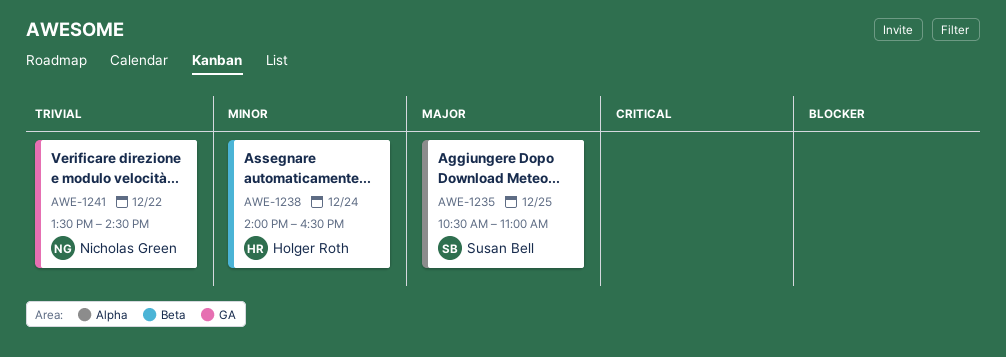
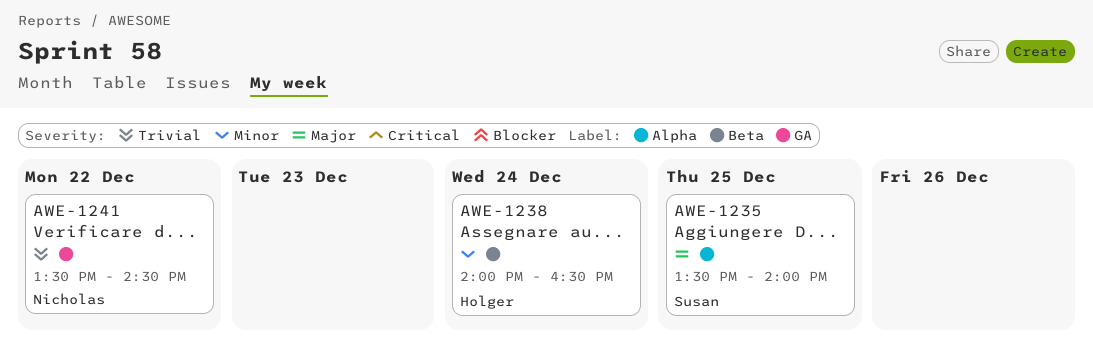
AWE-1235, begins: 10:30 -> 13:30
AWE-1235, ends: 11:00 -> 14:00

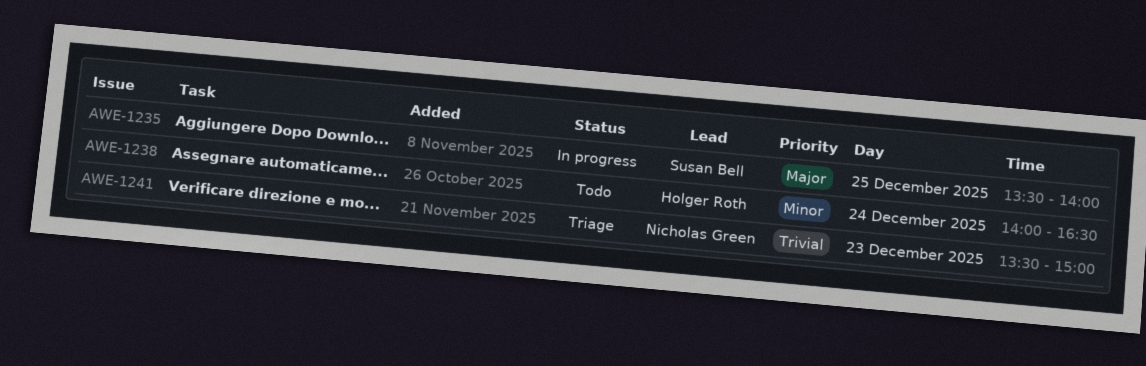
AWE-1241, day: Dec 22 -> Dec 23
AWE-1241, ends: 14:30 -> 15:00

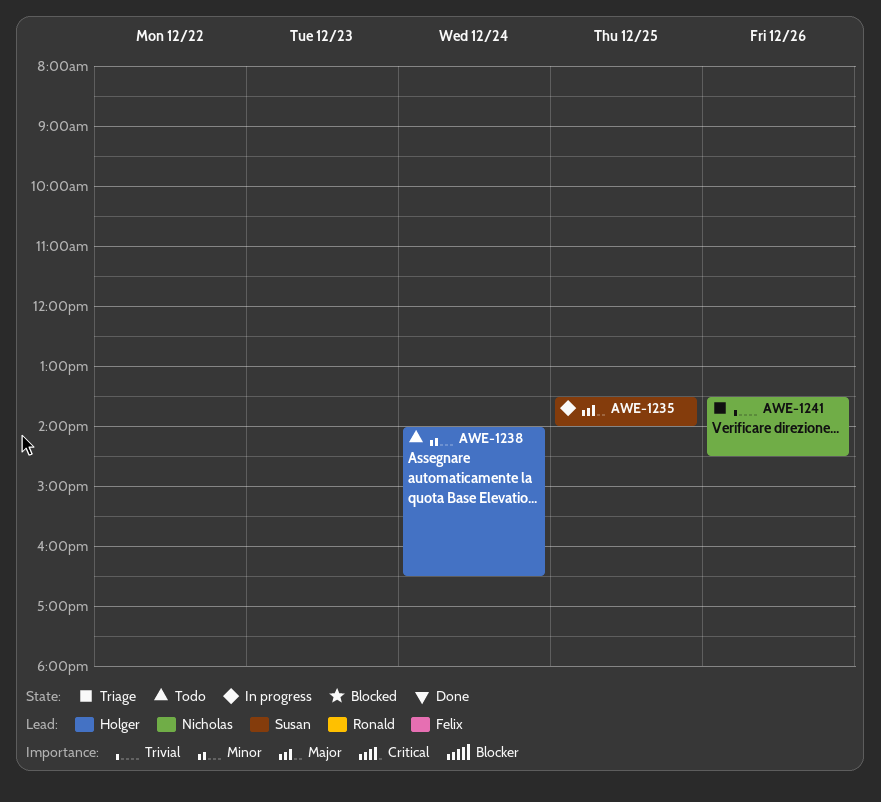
AWE-1241, day: Dec 23 -> Dec 26
AWE-1241, ends: 15:00 -> 14:30

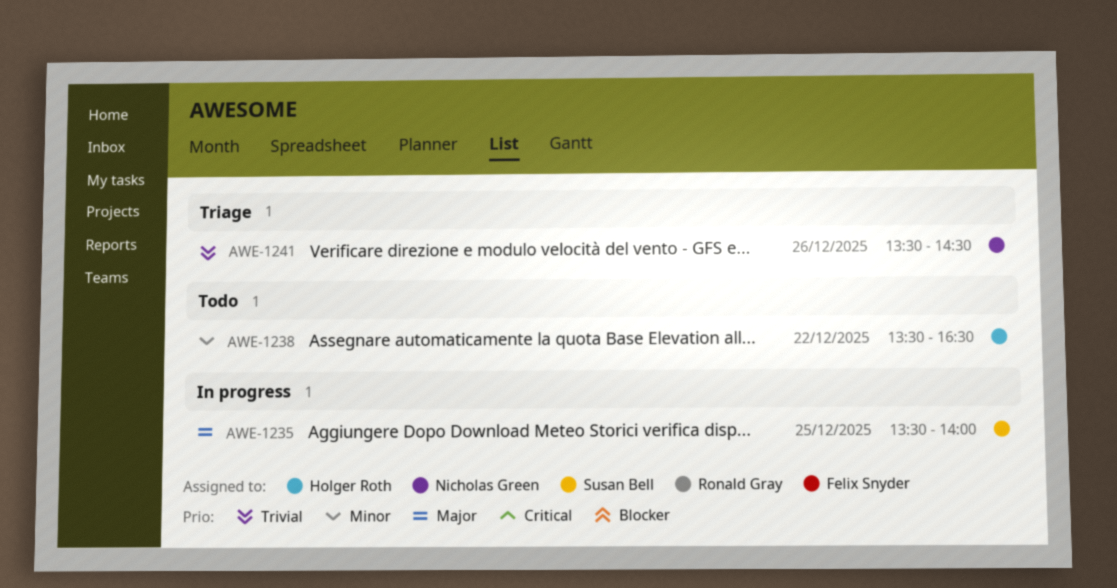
AWE-1238, day: Dec 24 -> Dec 22
AWE-1238, begins: 14:00 -> 13:30

